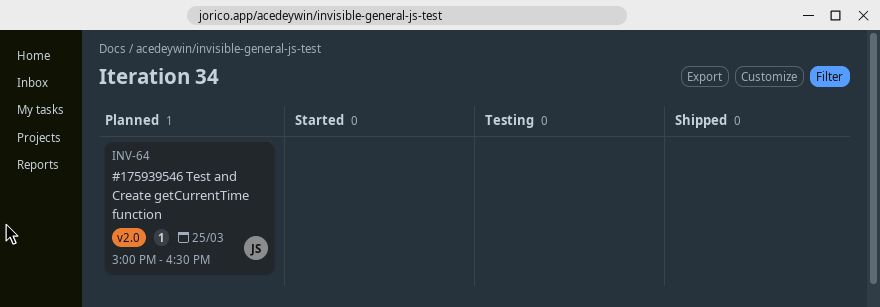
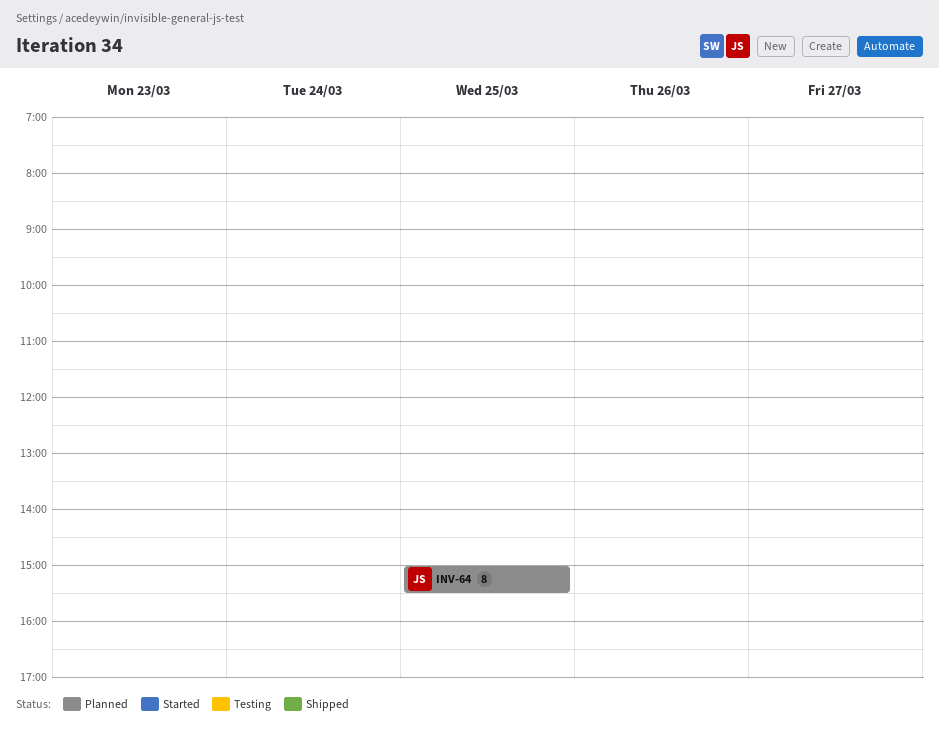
INV-64, estimate: 1 -> 8
INV-64, ends: 16:30 -> 15:30

